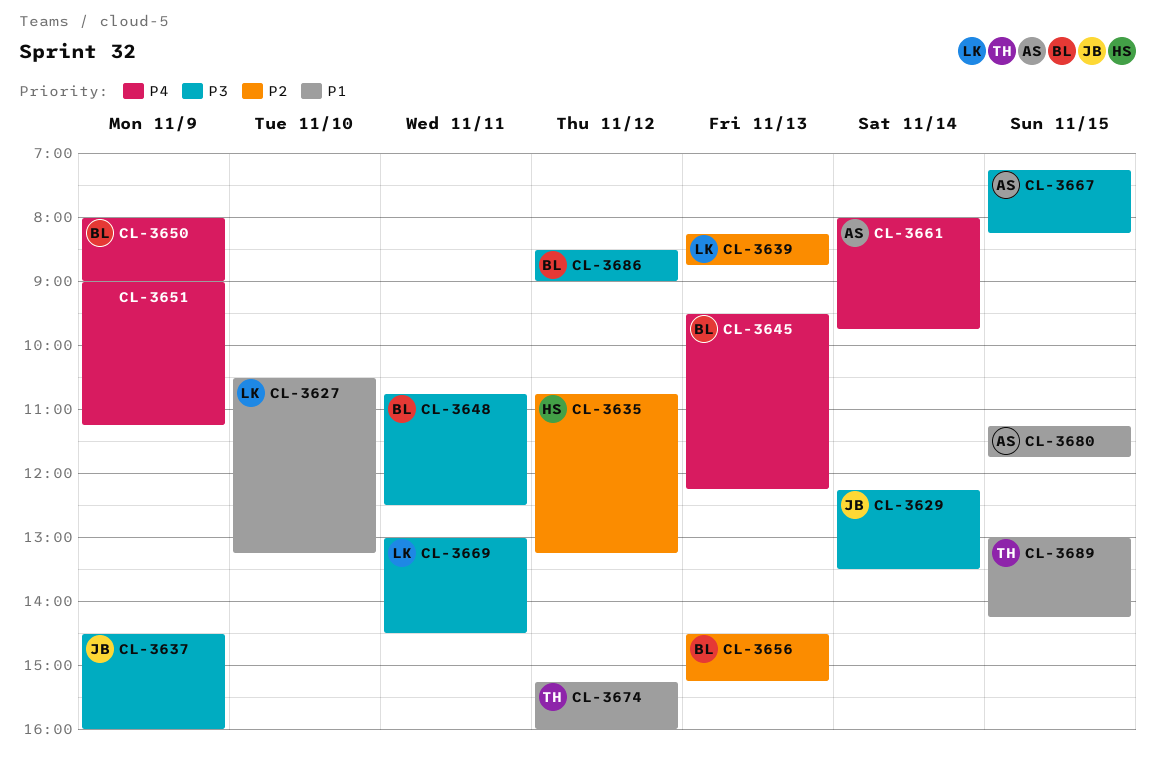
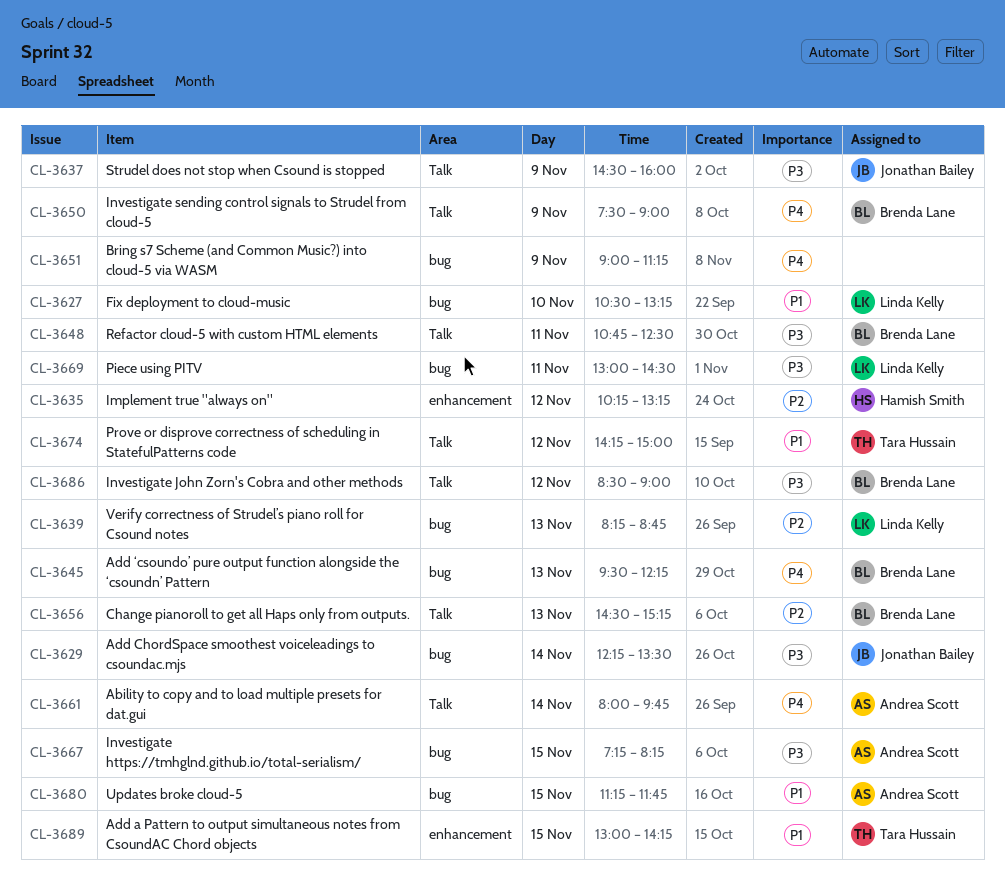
CL-3635, begins: 10:45 -> 10:15
CL-3650, begins: 08:00 -> 07:30
CL-3674, begins: 15:15 -> 14:15
CL-3674, ends: 16:00 -> 15:00

